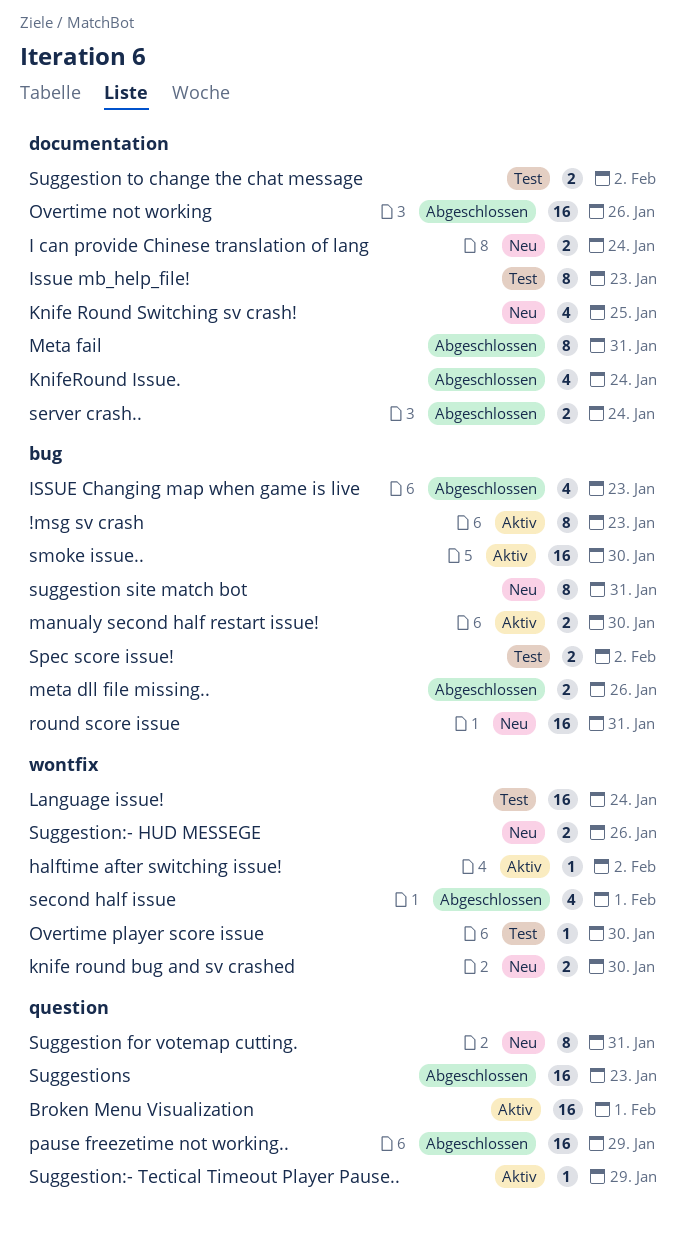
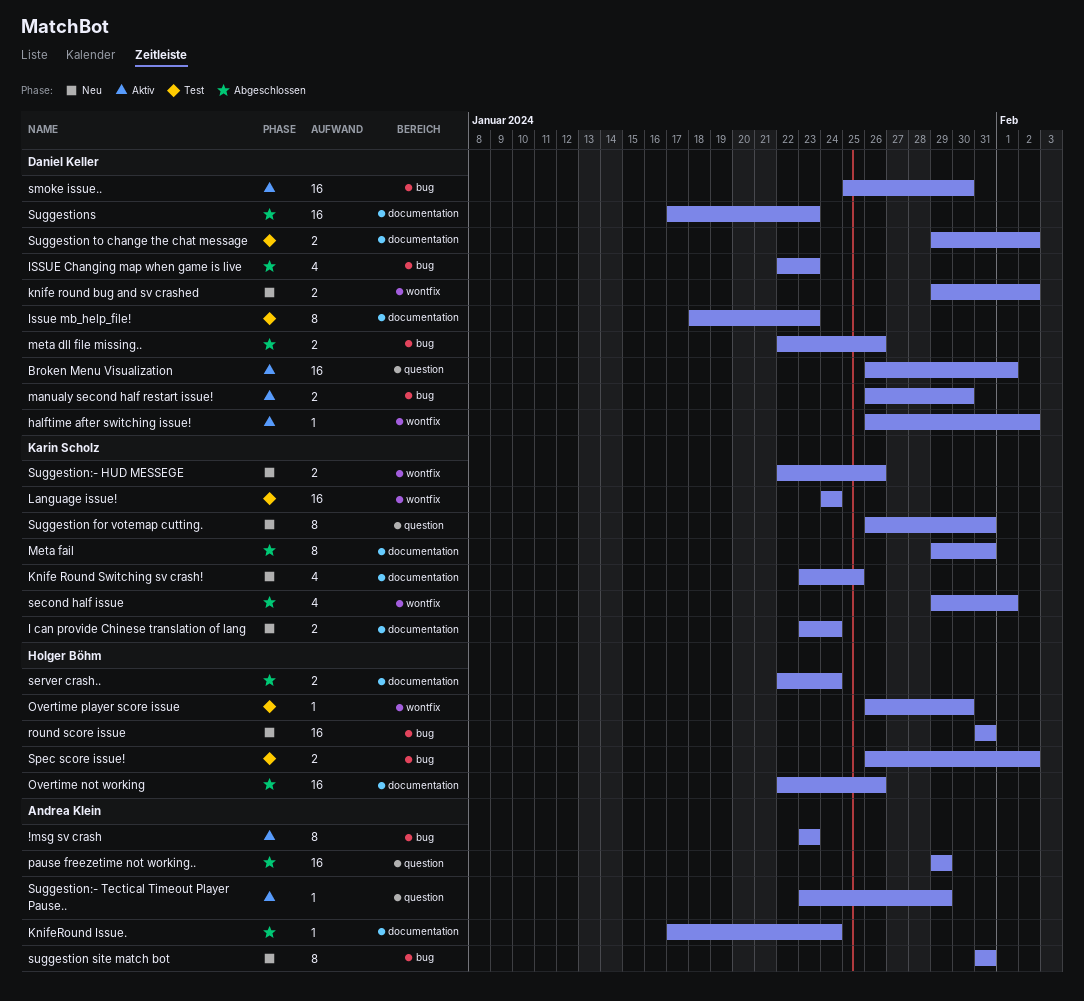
knife round bug and sv crashed, due: Jan 30 -> Feb 2
KnifeRound Issue., estimate: 4 -> 1
Suggestions, label: question -> documentation

